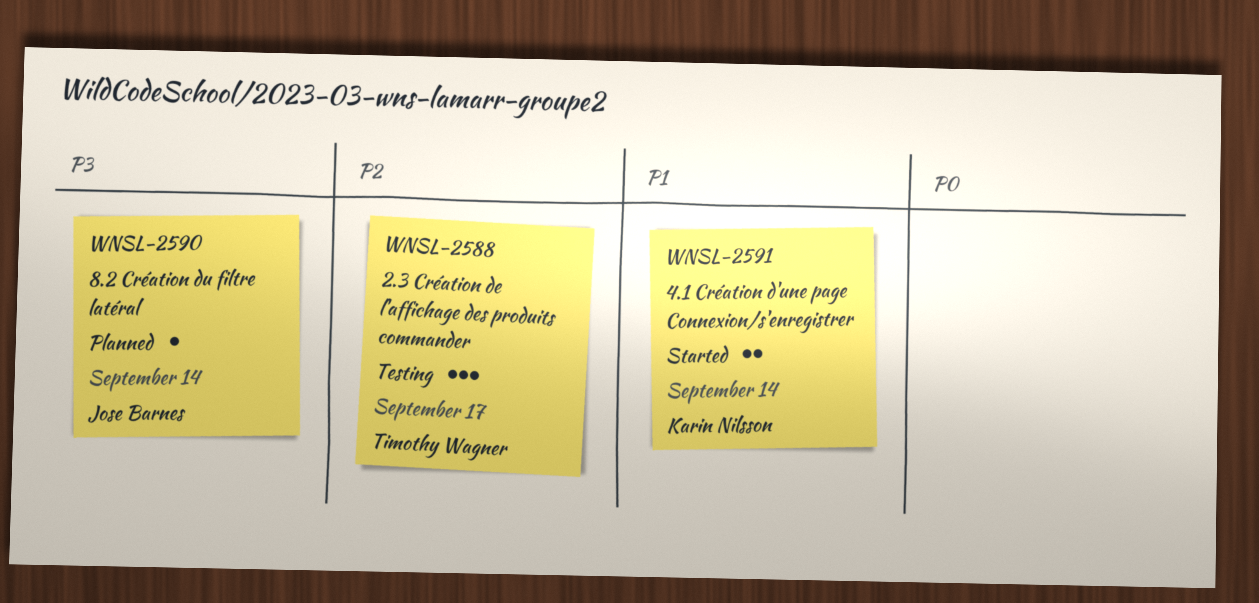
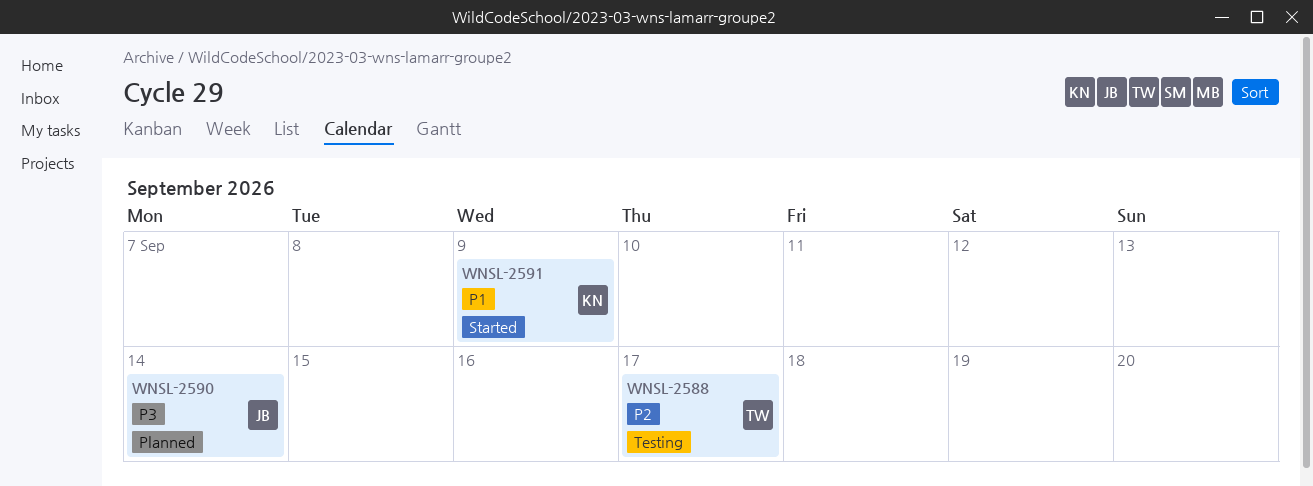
WNSL-2591, due: Sep 14 -> Sep 9

